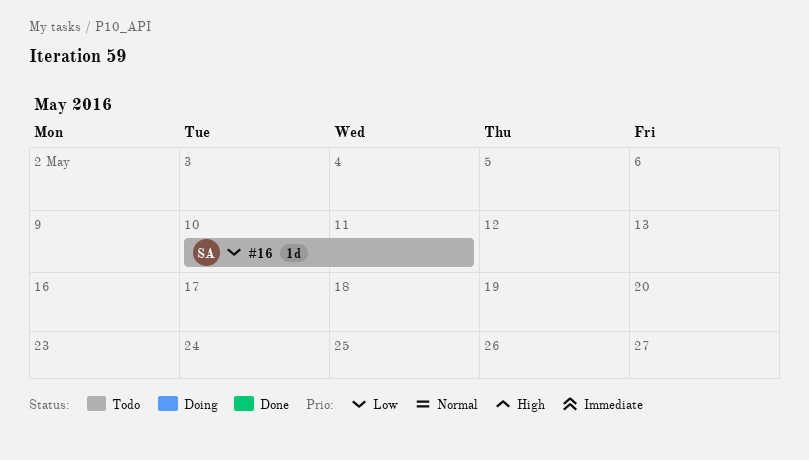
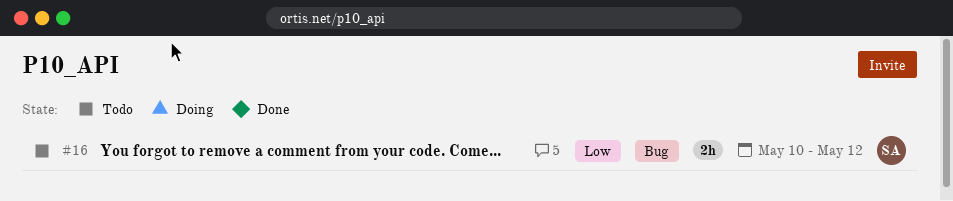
#16, estimate: 1d -> 2h
#16, due: May 11 -> May 12

